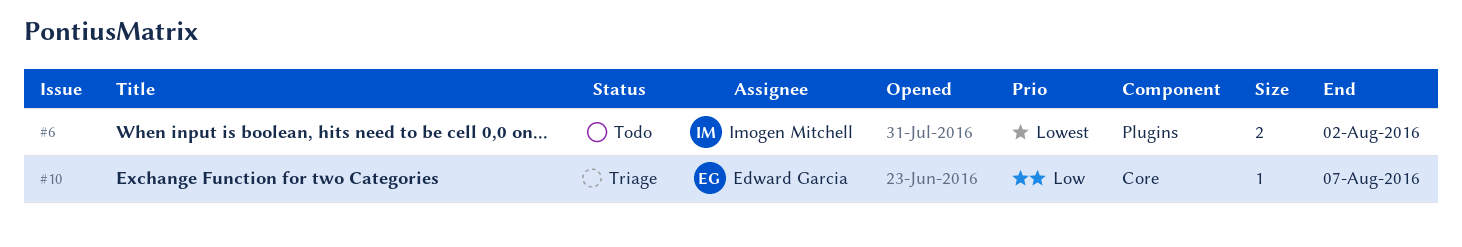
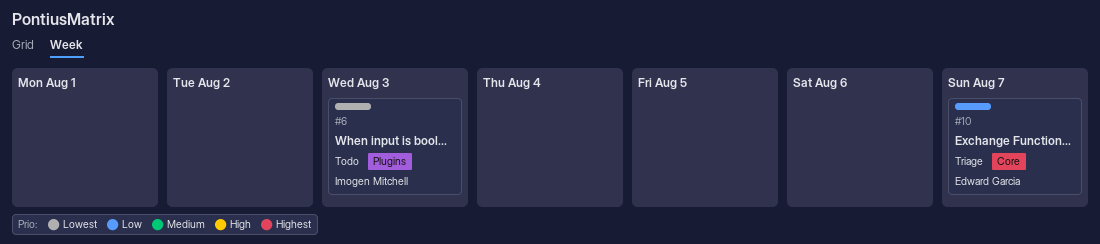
#6, due: Aug 2 -> Aug 3

